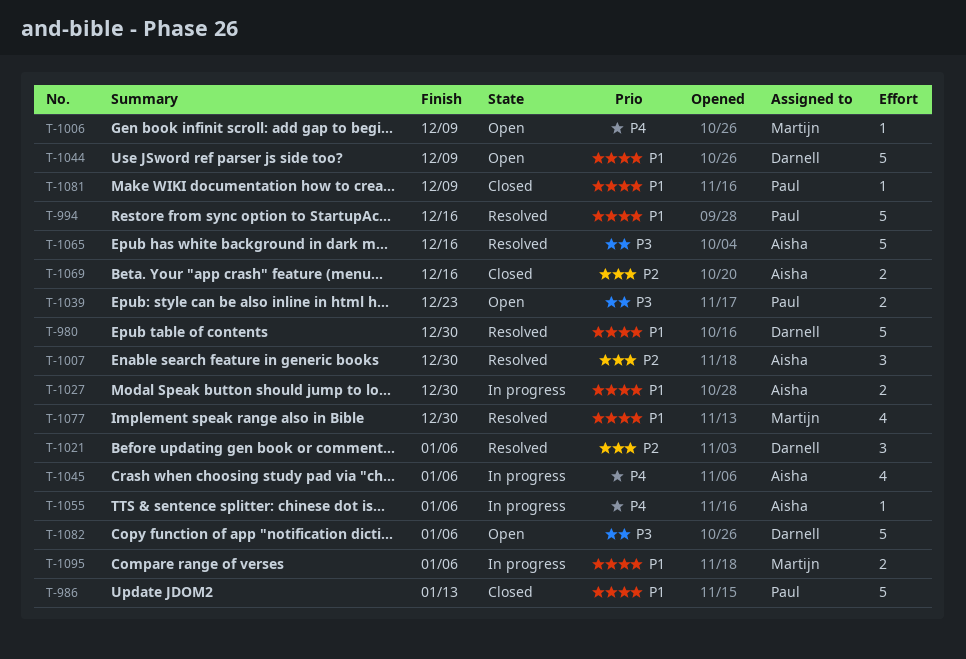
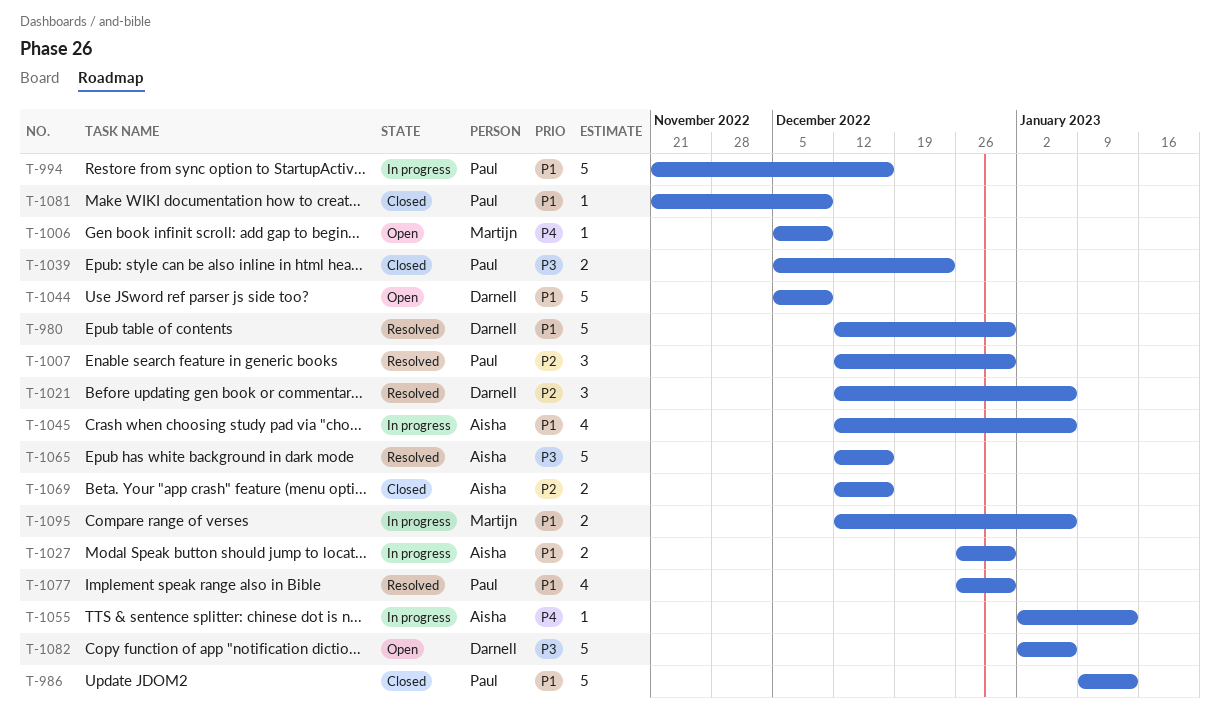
T-994, status: Resolved -> In progress
T-1007, owner: Aisha -> Paul
T-1039, status: Open -> Closed
T-1045, priority: P4 -> P1
T-1055, due: Jan 6 -> Jan 13
T-1077, owner: Martijn -> Paul

